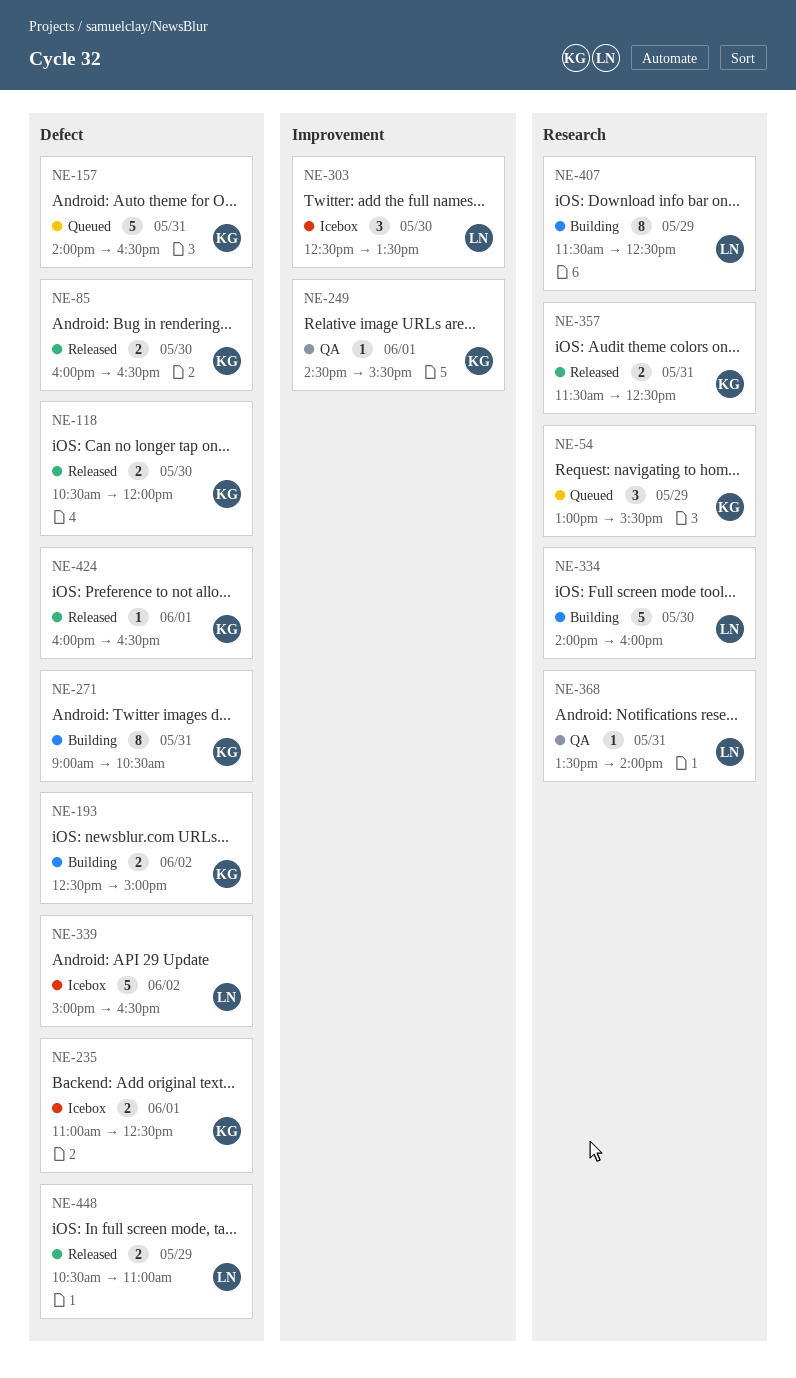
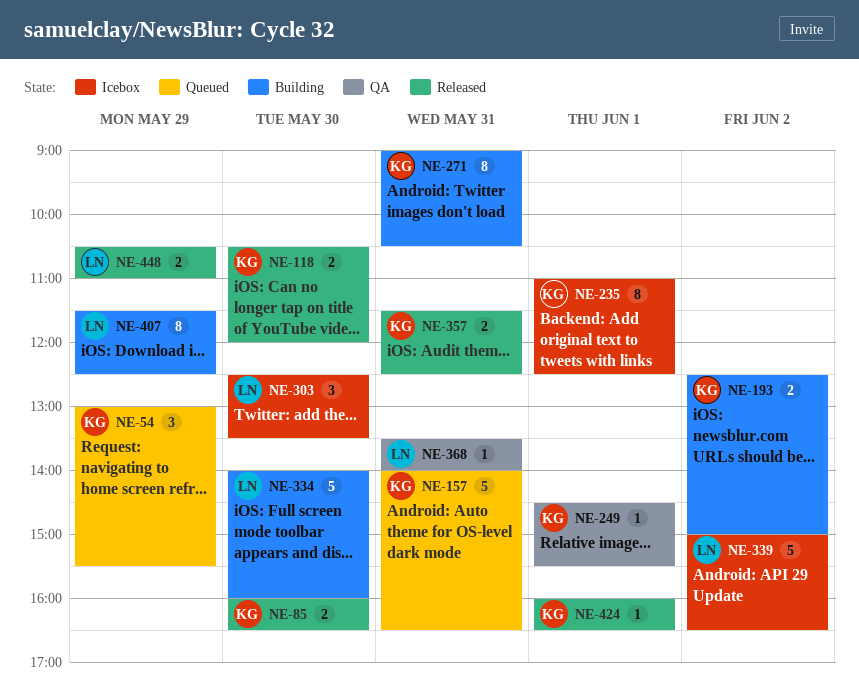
NE-235, estimate: 2 -> 8

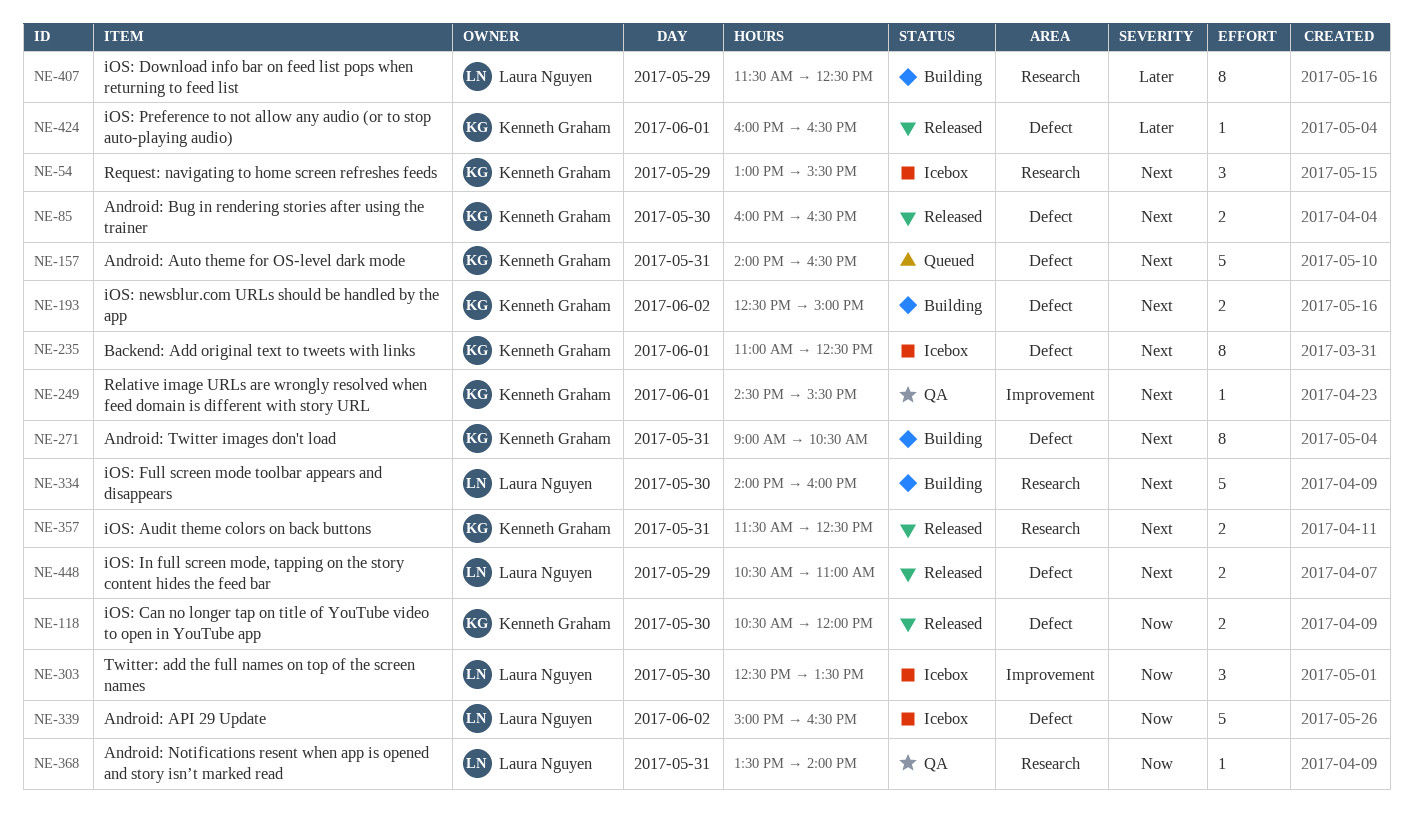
NE-54, status: Queued -> Icebox

